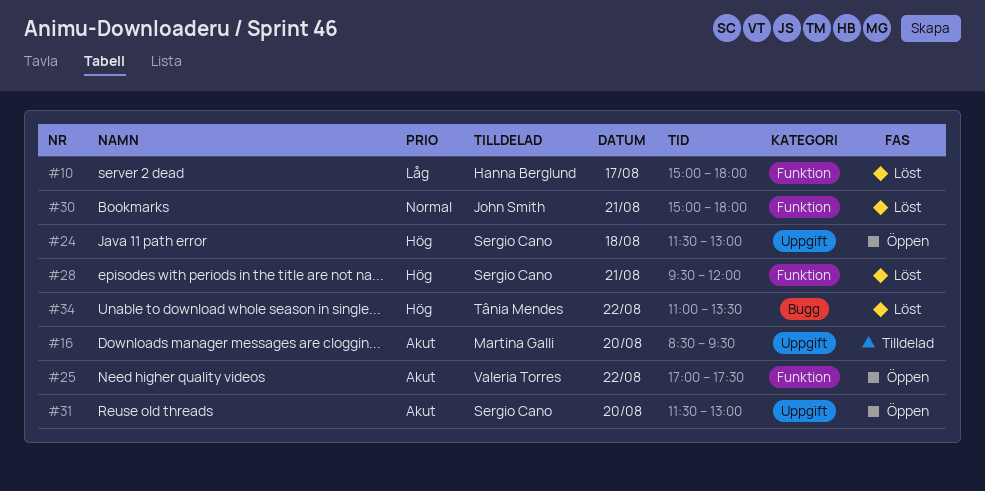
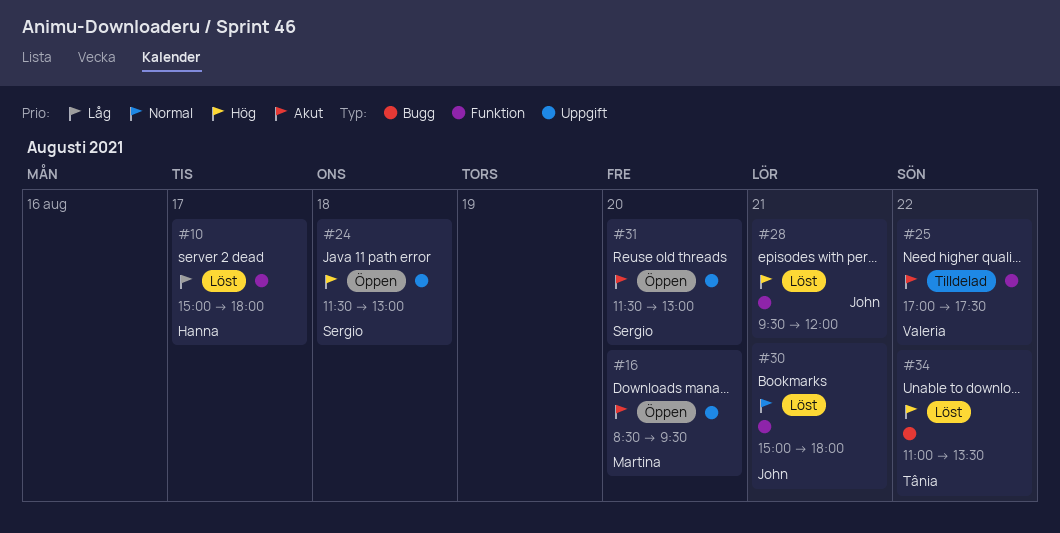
#16, status: Tilldelad -> Öppen
#25, status: Öppen -> Tilldelad
#28, owner: Sergio Cano -> John Smith

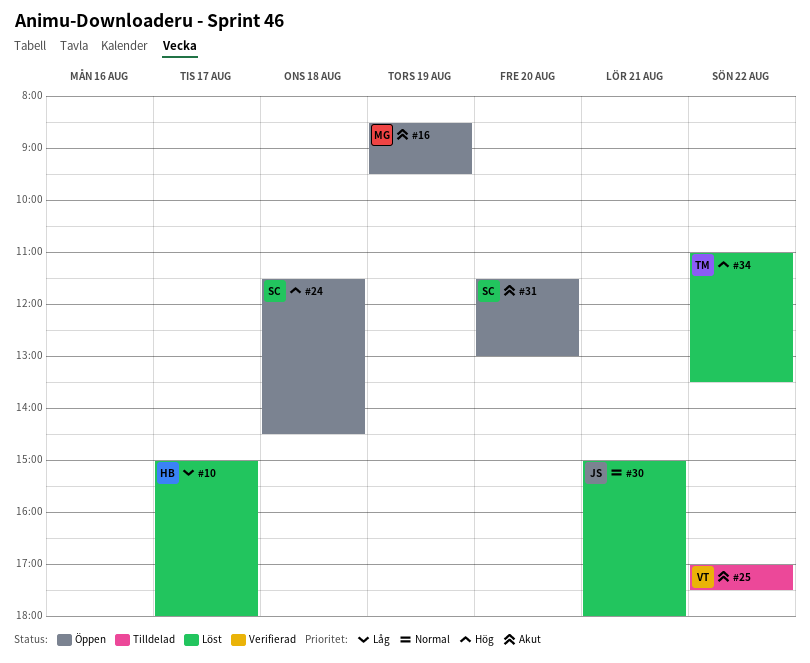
#16, day: Aug 20 -> Aug 19
#24, ends: 13:00 -> 14:30
#28: present -> none

